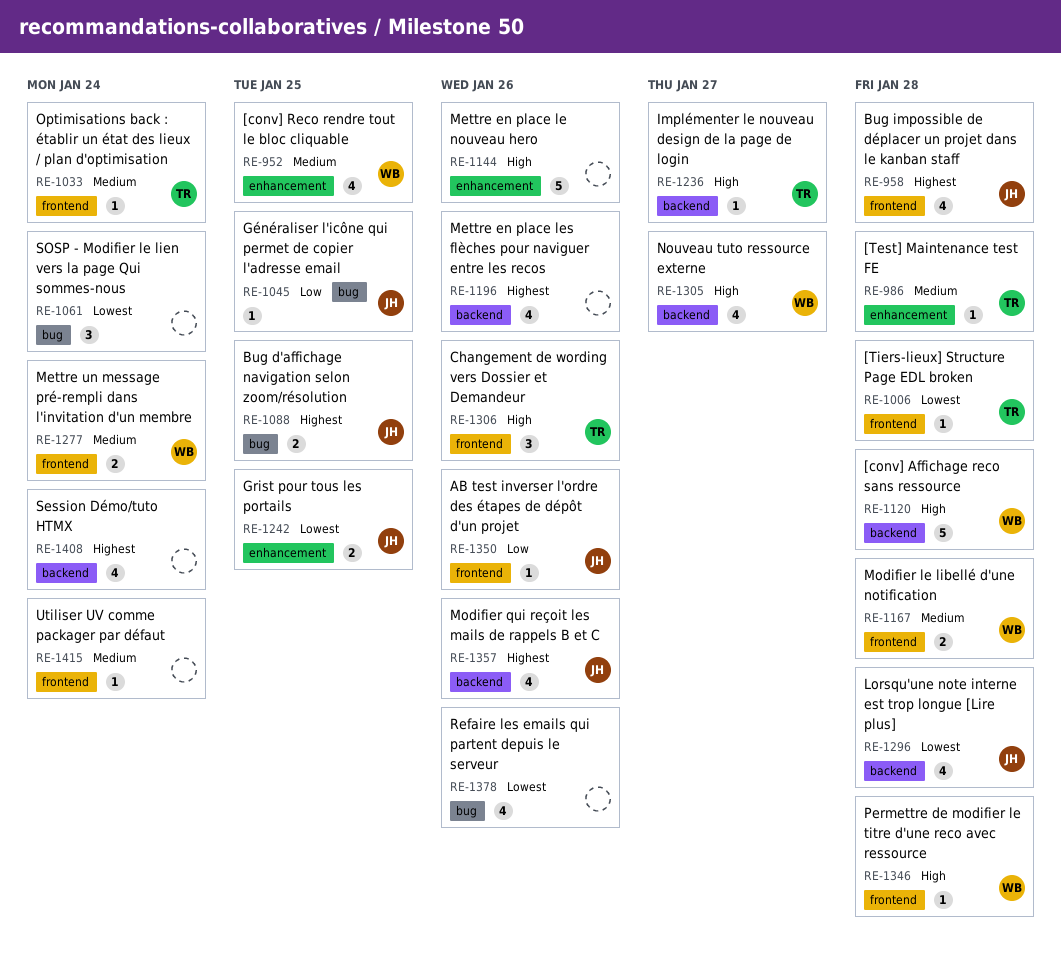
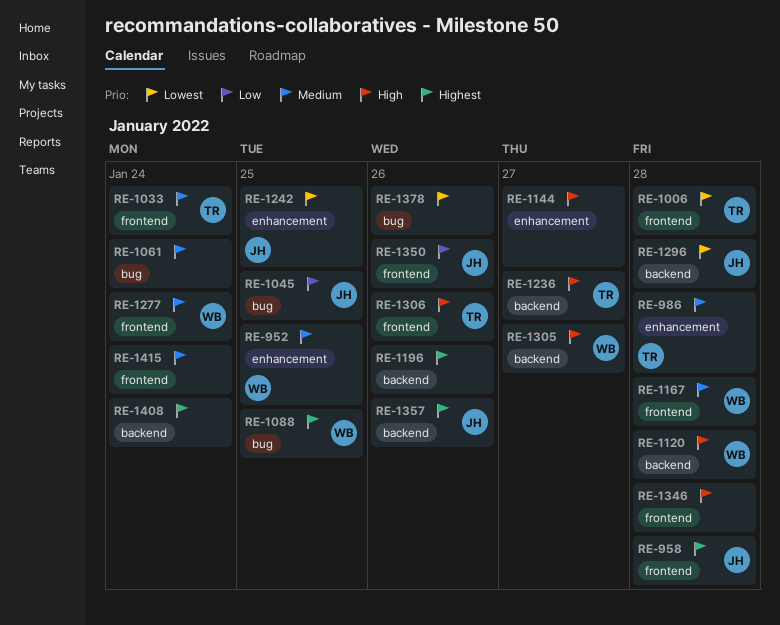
RE-1061, priority: Lowest -> Medium
RE-1088, owner: JH -> WB
RE-1144, due: Jan 26 -> Jan 27
RE-1346, owner: WB -> none

